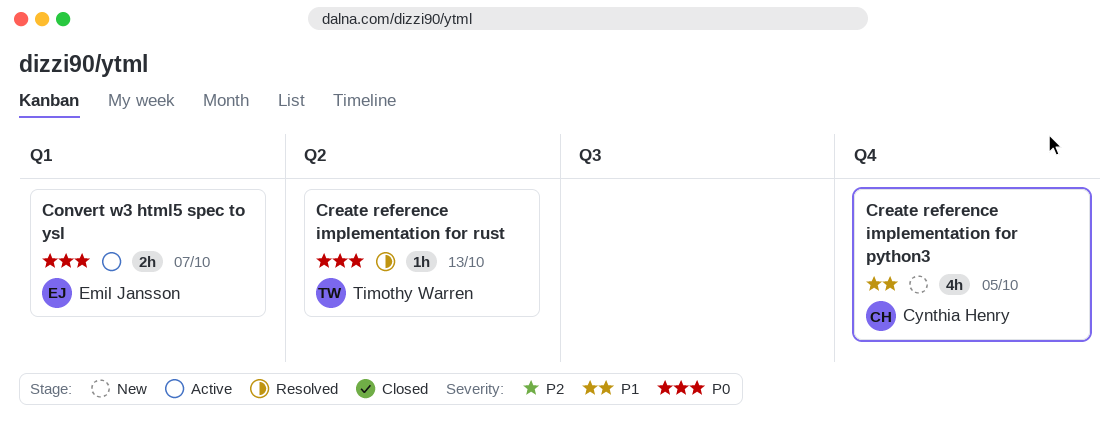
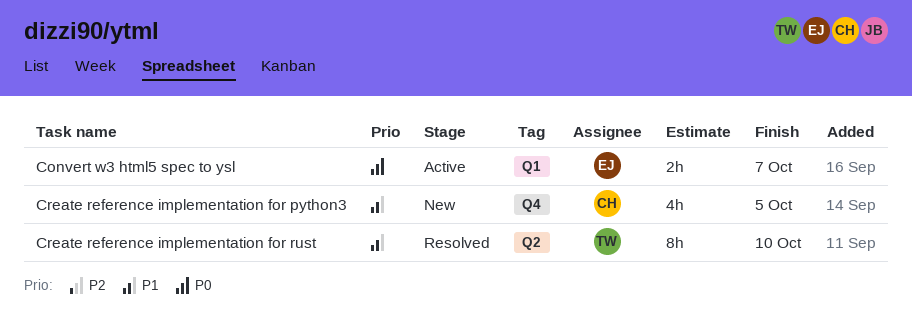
Create reference implementation for rust, priority: P0 -> P1
Create reference implementation for rust, estimate: 1h -> 8h
Create reference implementation for rust, due: Oct 13 -> Oct 10

